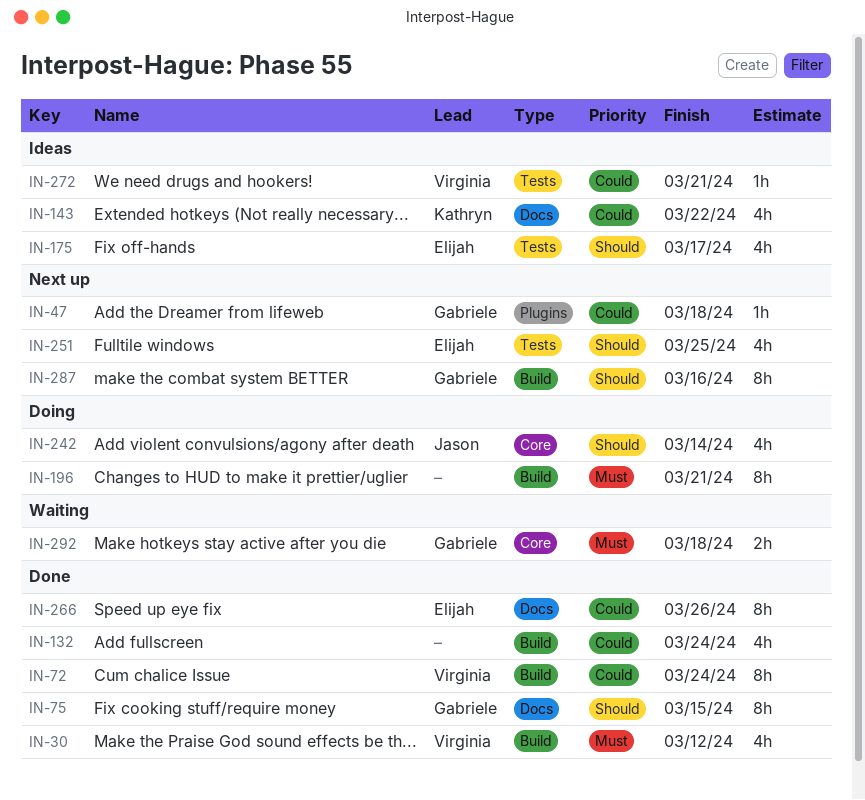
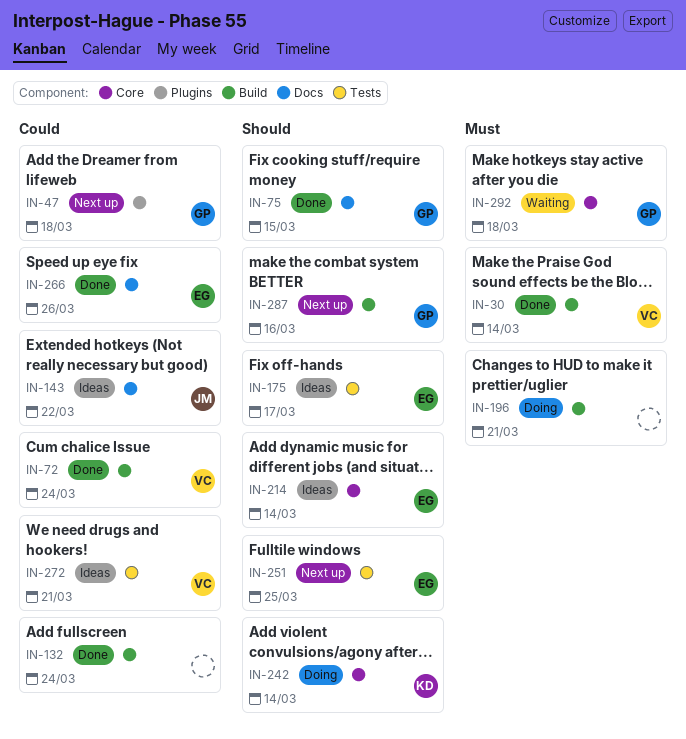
IN-30, due: Mar 12 -> Mar 14
IN-143, owner: Kathryn -> Jason
IN-214: none -> present
IN-242, owner: Jason -> Kathryn

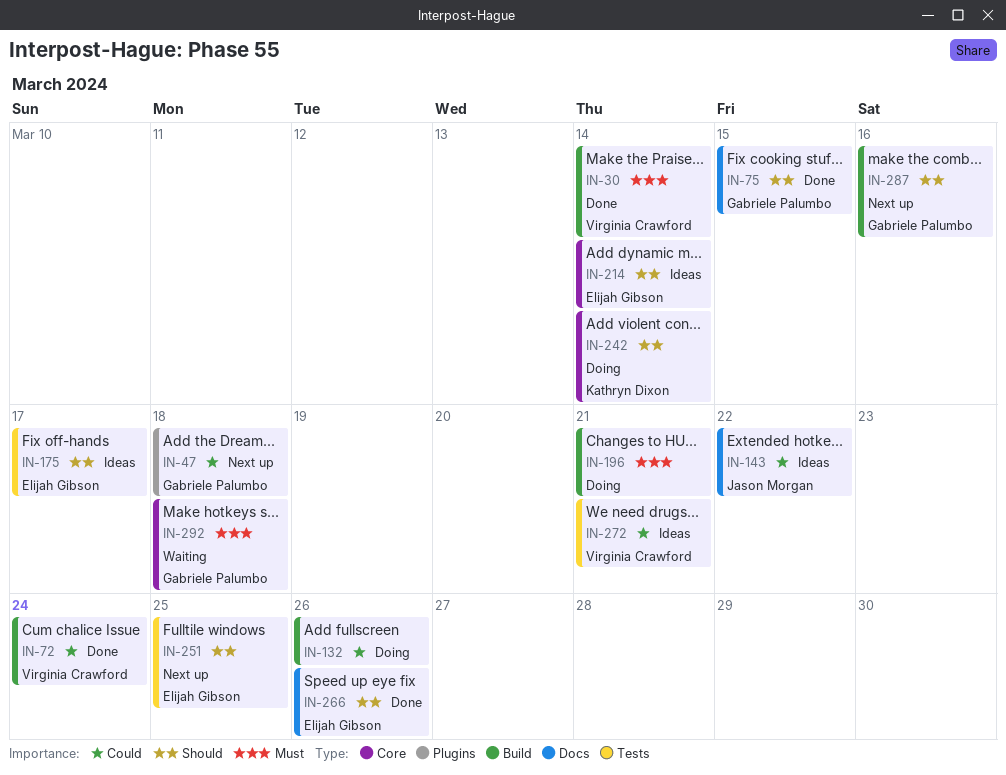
IN-132, status: Done -> Doing
IN-132, due: Mar 24 -> Mar 26
IN-266, priority: Could -> Should

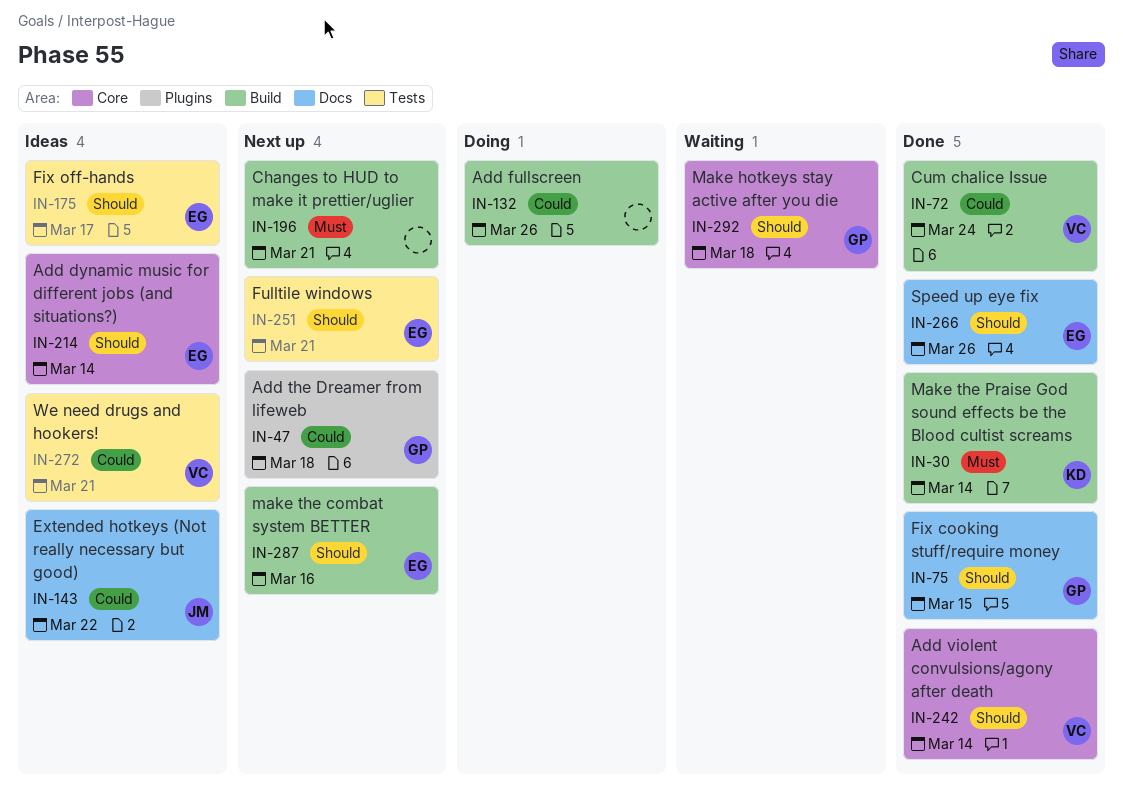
IN-30, owner: Virginia Crawford -> Kathryn Dixon
IN-196, status: Doing -> Next up
IN-242, status: Doing -> Done
IN-242, owner: Kathryn Dixon -> Virginia Crawford
IN-251, due: Mar 25 -> Mar 21
IN-287, owner: Gabriele Palumbo -> Elijah Gibson
IN-292, priority: Must -> Should

